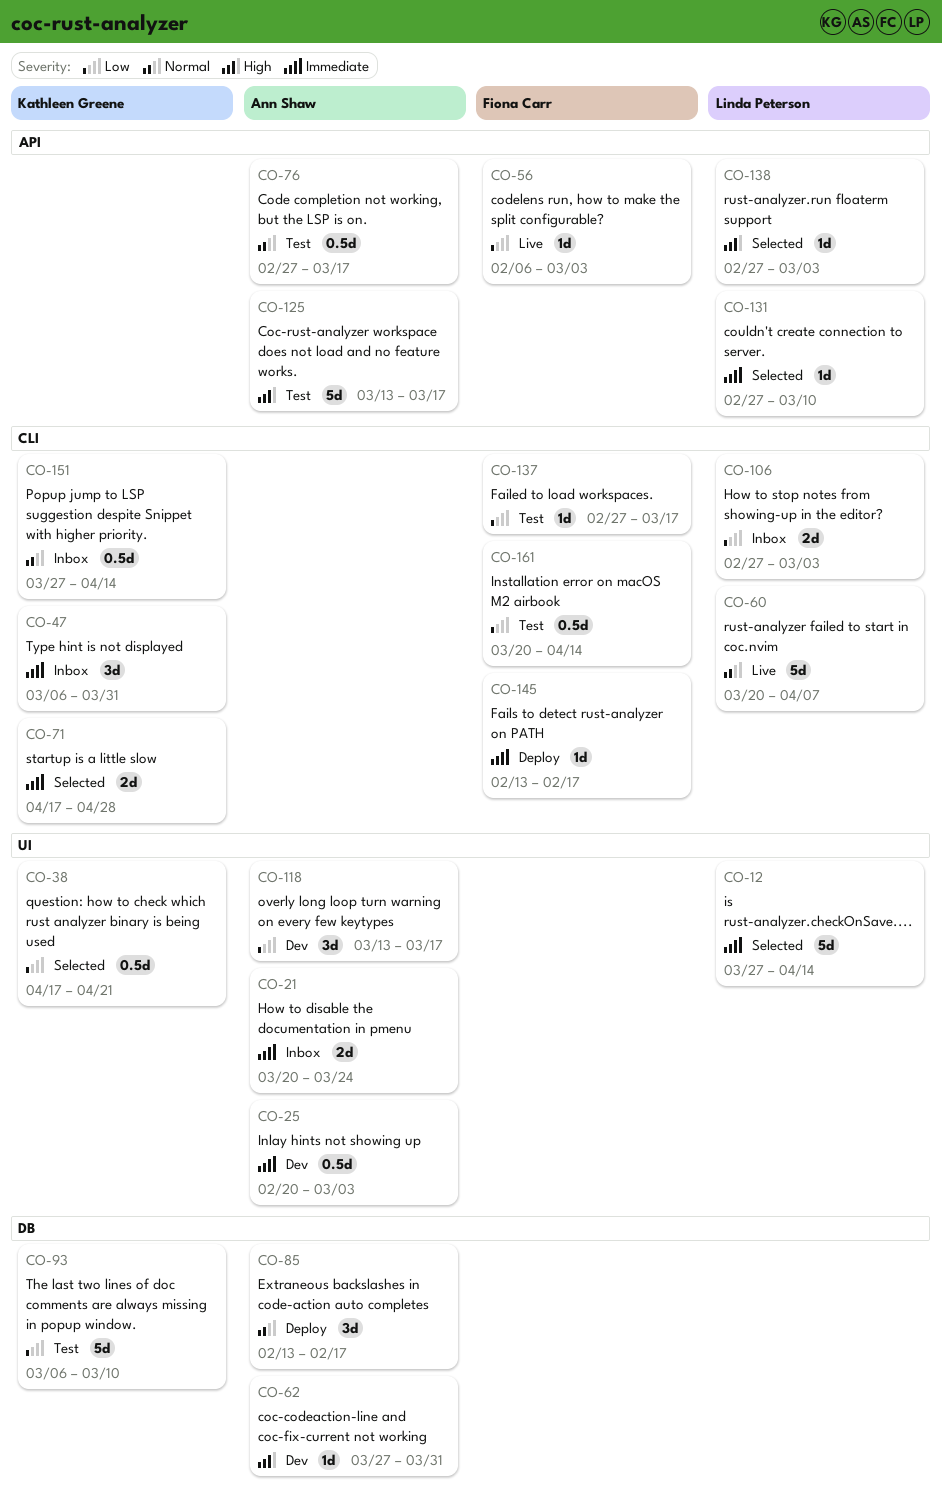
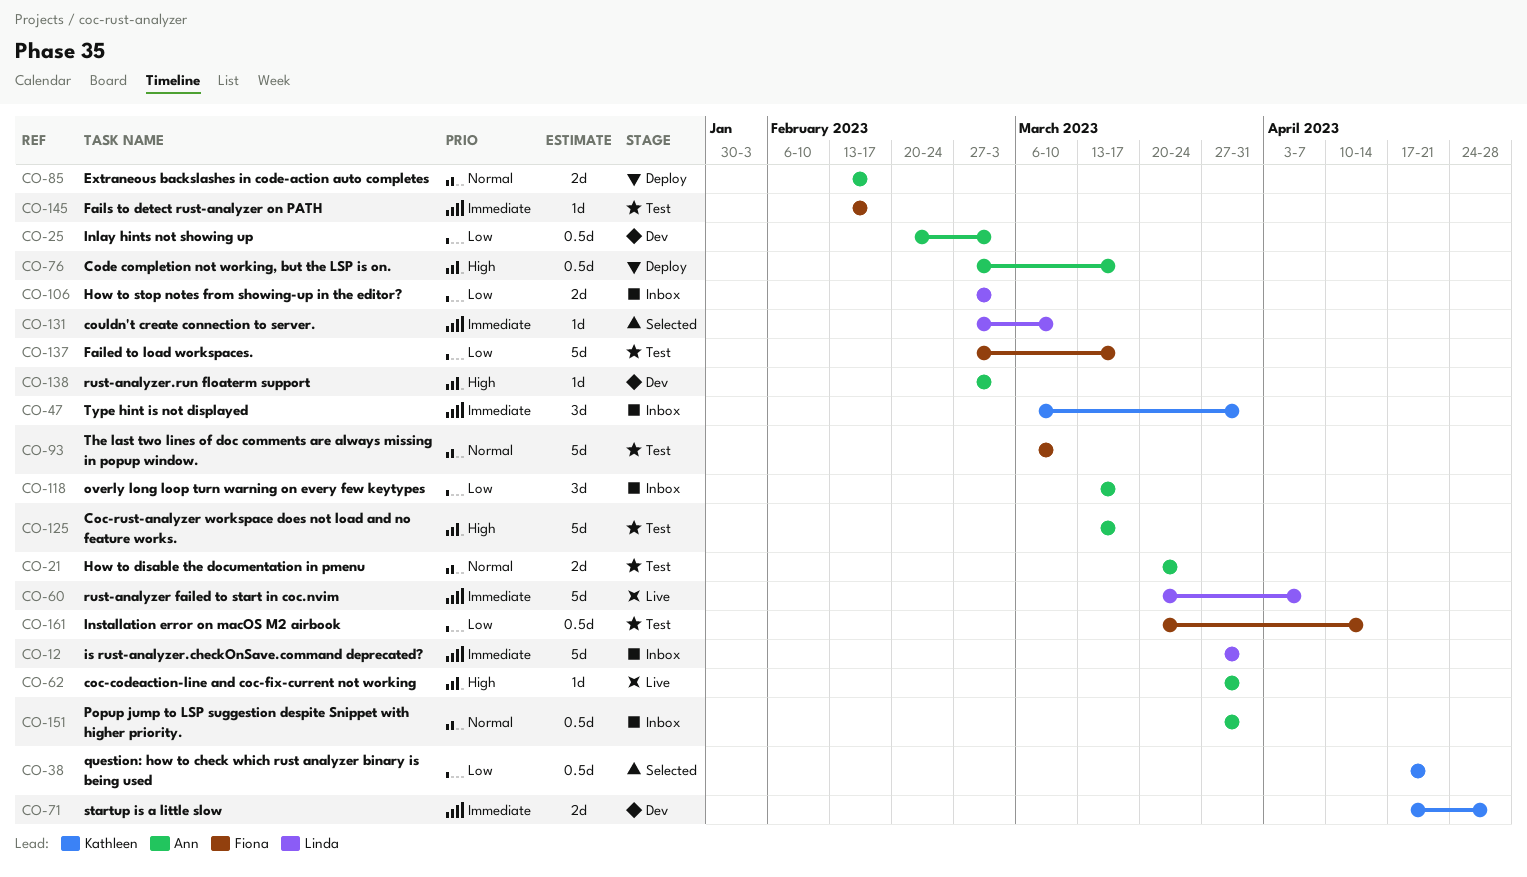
CO-12, status: Selected -> Inbox
CO-12, due: Apr 14 -> Mar 31
CO-21, status: Inbox -> Test
CO-21, priority: Immediate -> Normal
CO-25, priority: Immediate -> Low
CO-56: present -> none
CO-60, priority: Normal -> Immediate
CO-62, status: Dev -> Live
CO-71, status: Selected -> Dev
CO-76, status: Test -> Deploy
CO-76, priority: Normal -> High
CO-85, estimate: 3d -> 2d
CO-93, owner: Kathleen Greene -> Fiona Carr
CO-93, priority: Low -> Normal
CO-118, status: Dev -> Inbox
CO-137, estimate: 1d -> 5d
CO-138, status: Selected -> Dev
CO-138, owner: Linda Peterson -> Ann Shaw
CO-145, status: Deploy -> Test
CO-151, owner: Kathleen Greene -> Ann Shaw
CO-151, due: Apr 14 -> Mar 31

